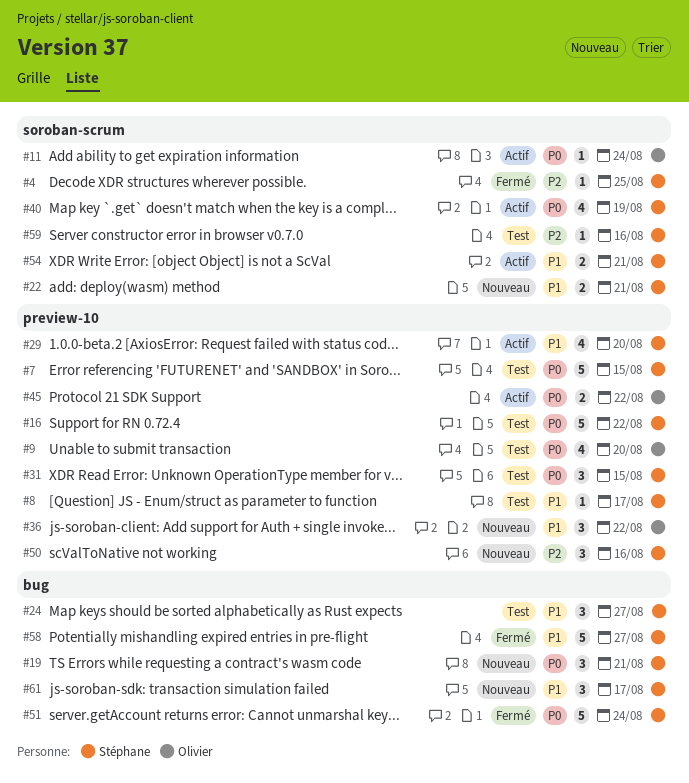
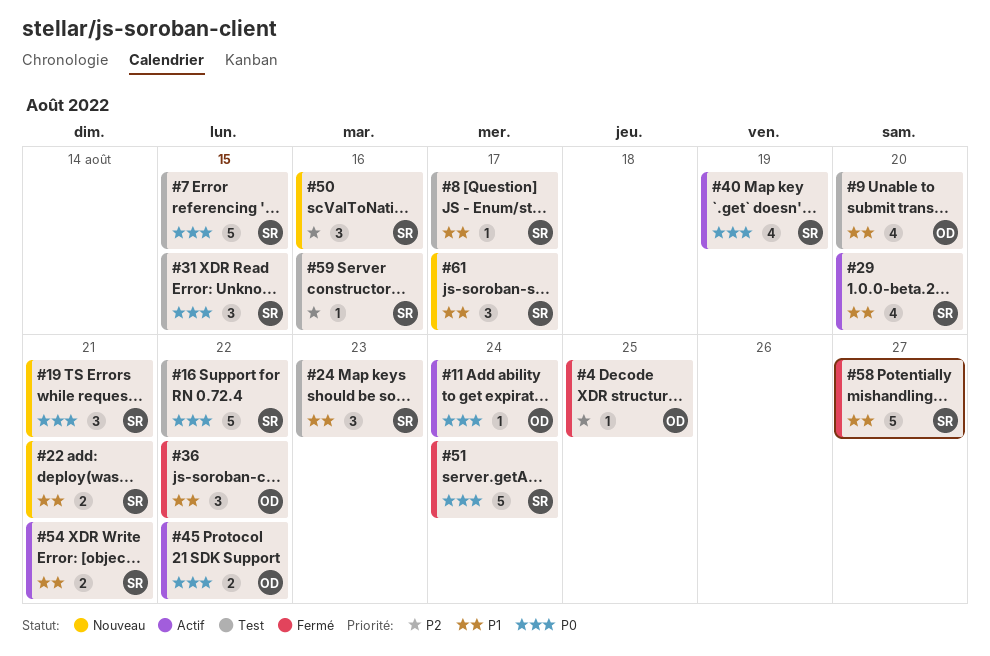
#4, owner: Stéphane -> Olivier
#9, priority: P0 -> P1
#24, due: Aug 27 -> Aug 23
#36, status: Nouveau -> Fermé

